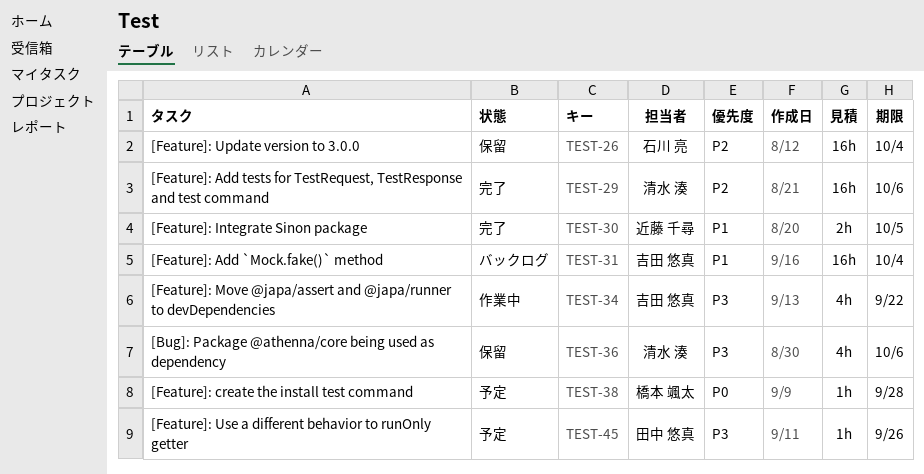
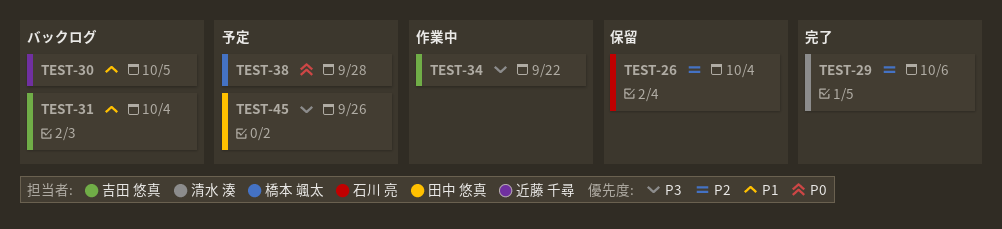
TEST-30, status: 完了 -> バックログ
TEST-36: present -> none

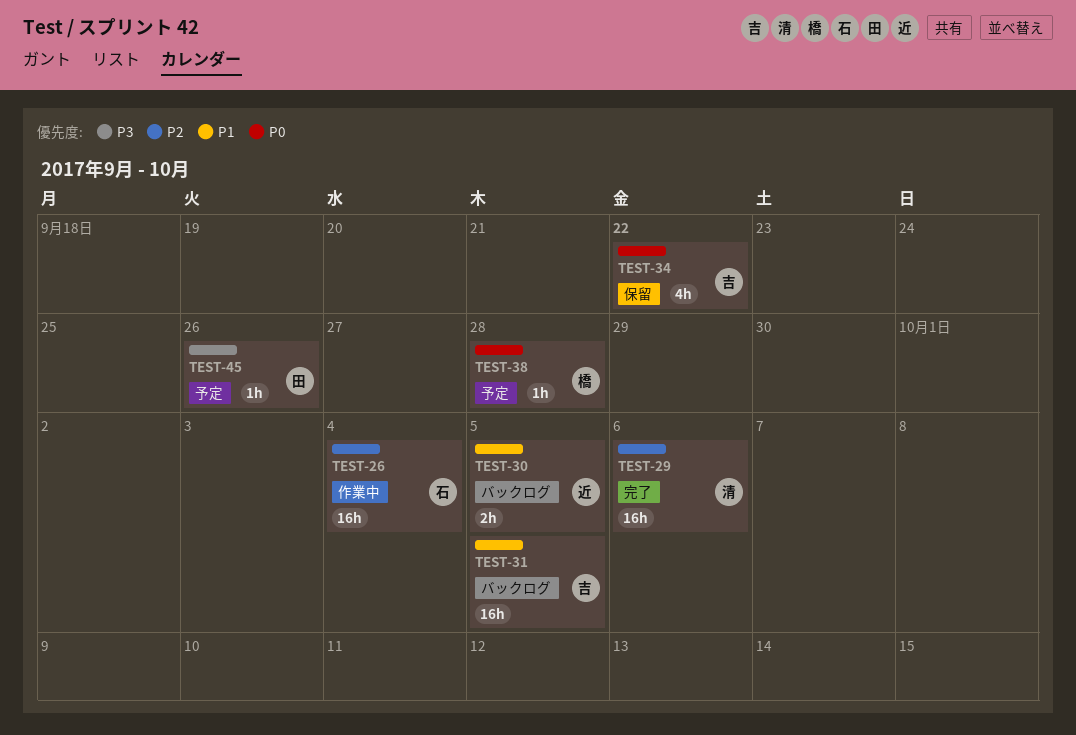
TEST-26, status: 保留 -> 作業中
TEST-31, due: Oct 4 -> Oct 5
TEST-34, status: 作業中 -> 保留
TEST-34, priority: P3 -> P0

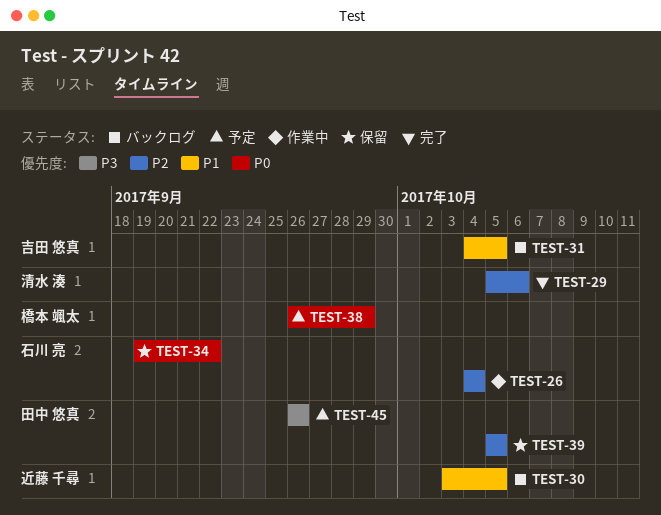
TEST-34, owner: 吉田 悠真 -> 石川 亮
TEST-38, due: Sep 28 -> Sep 29
TEST-39: none -> present

